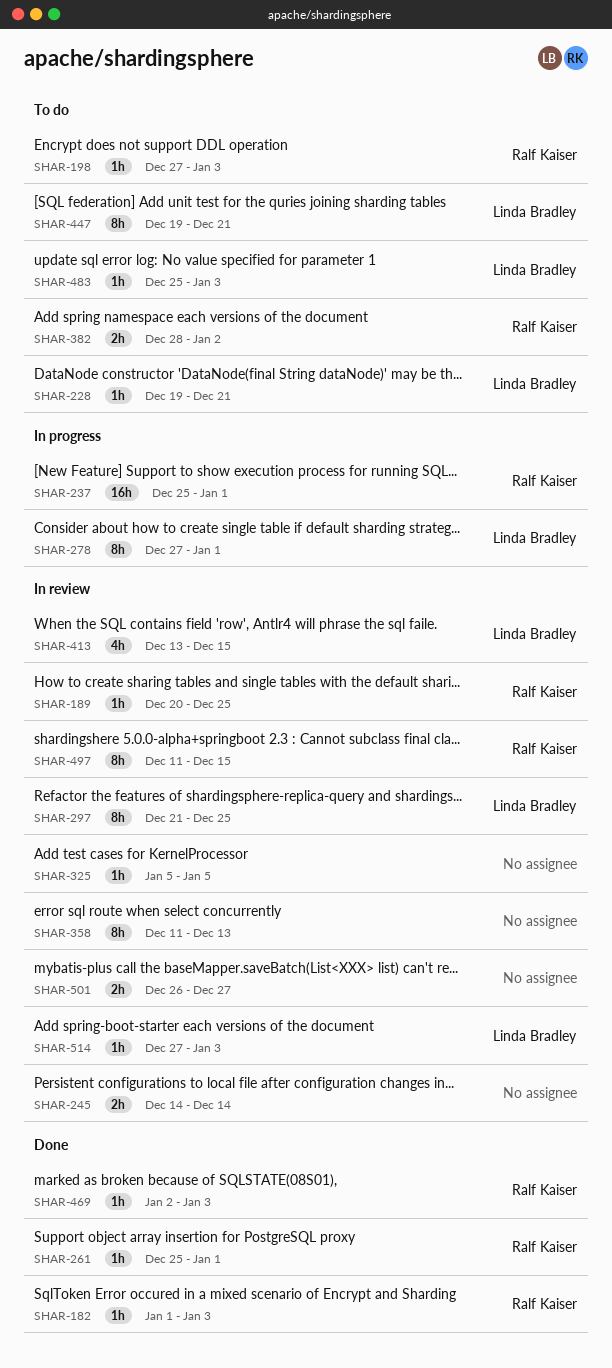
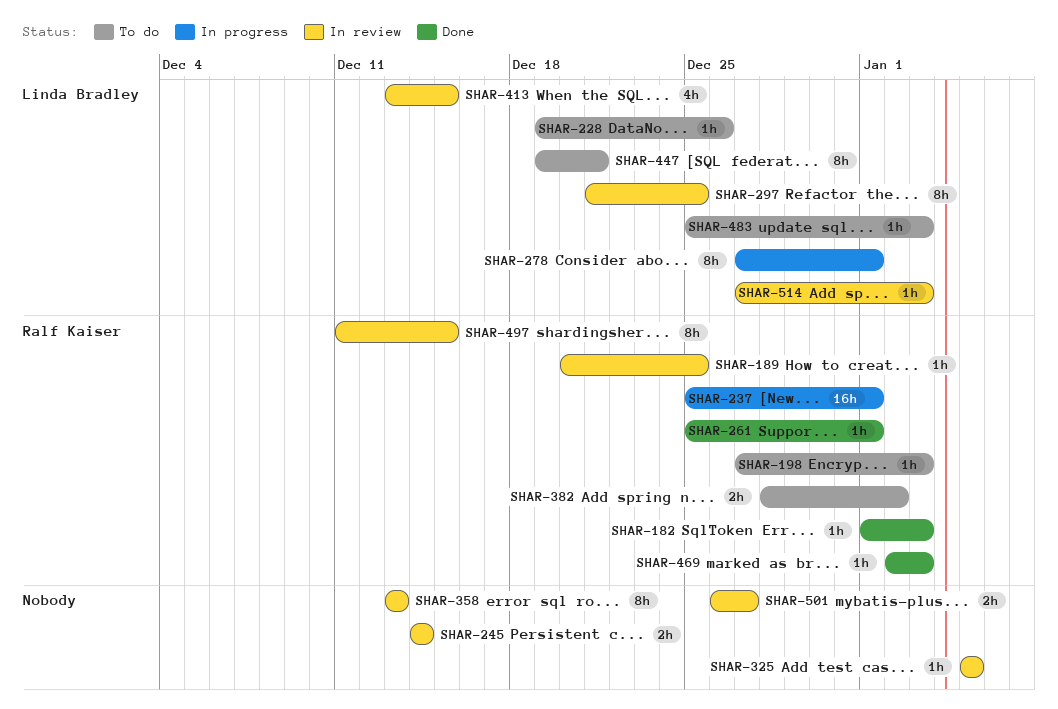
SHAR-228, due: Dec 21 -> Dec 26
SHAR-358, start: Dec 11 -> Dec 13

